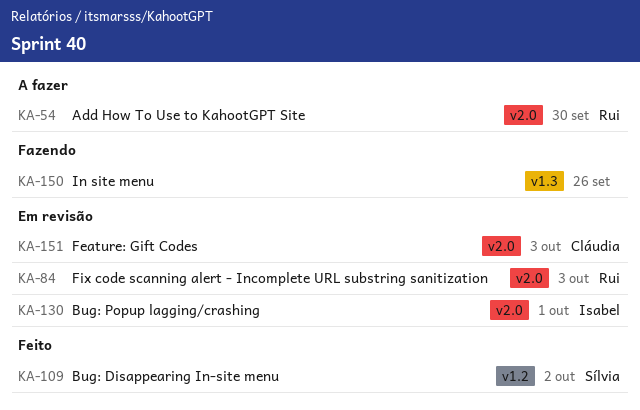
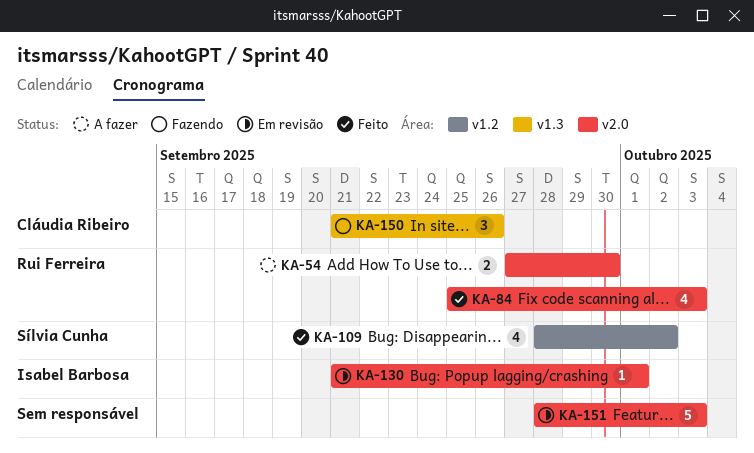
KA-84, status: Em revisão -> Feito
KA-150, owner: none -> Cláudia Ribeiro
KA-151, owner: Cláudia Ribeiro -> none

